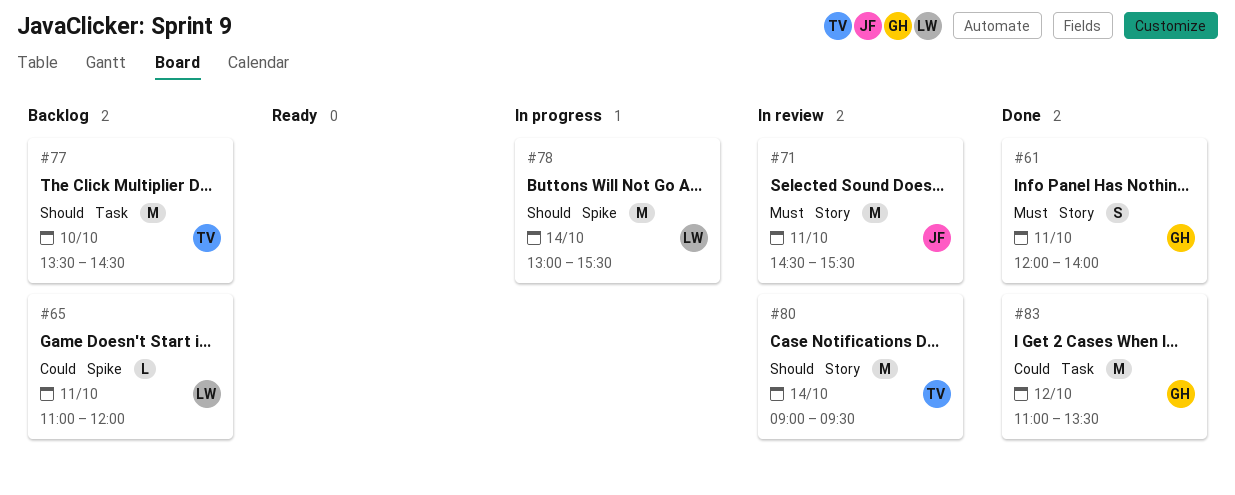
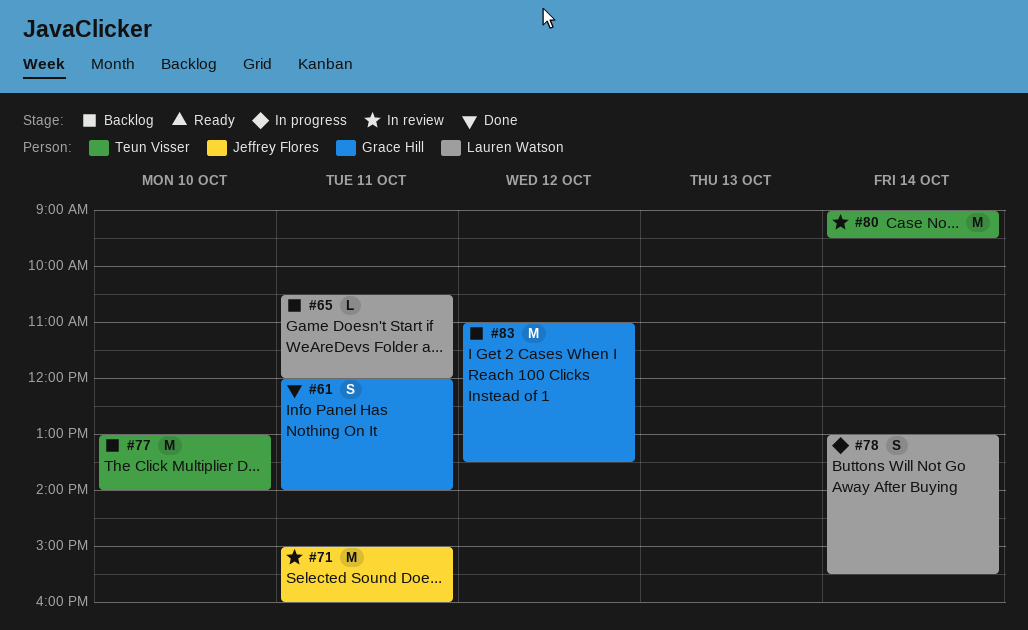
#65, begins: 11:00 -> 10:30
#71, begins: 14:30 -> 15:00
#71, ends: 15:30 -> 16:00
#77, begins: 13:30 -> 13:00
#77, ends: 14:30 -> 14:00
#78, estimate: M -> S
#83, status: Done -> Backlog

